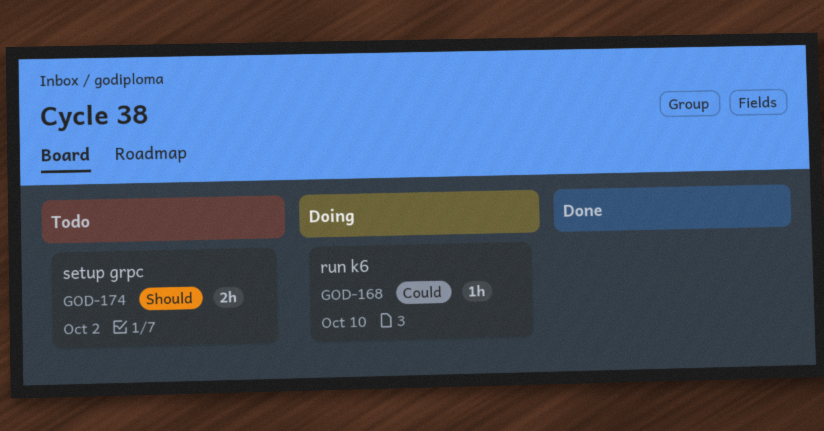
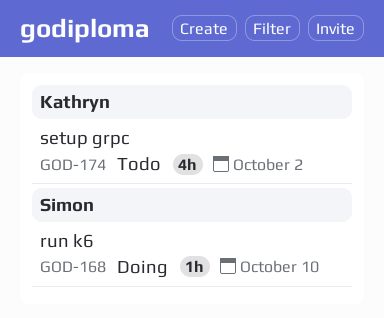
GOD-174, estimate: 2h -> 4h

